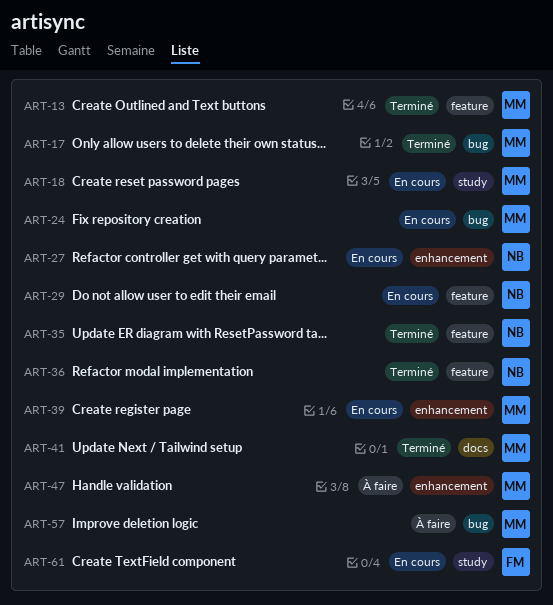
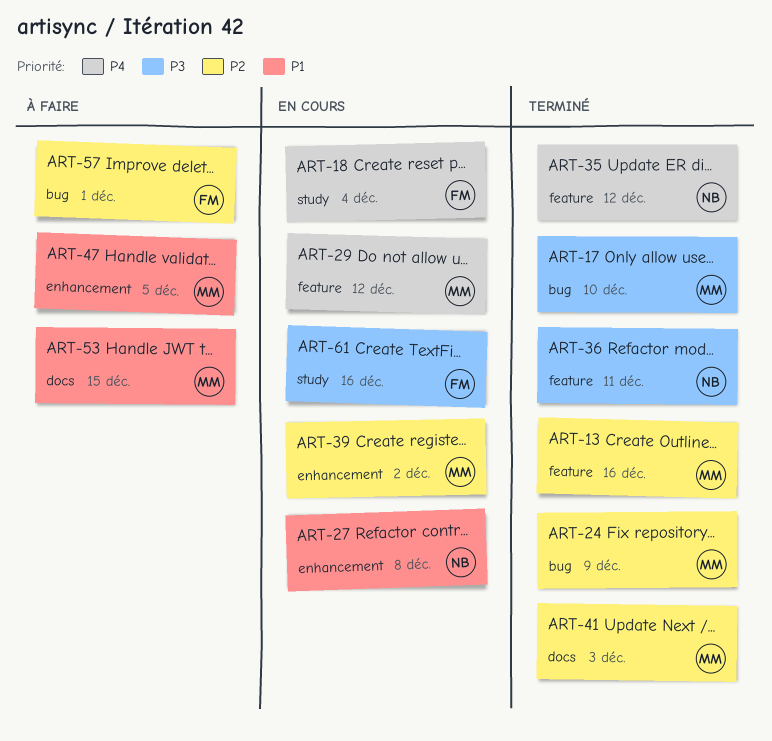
ART-18, owner: MM -> FM
ART-24, status: En cours -> Terminé
ART-29, owner: NB -> MM
ART-53: none -> present
ART-57, owner: MM -> FM

